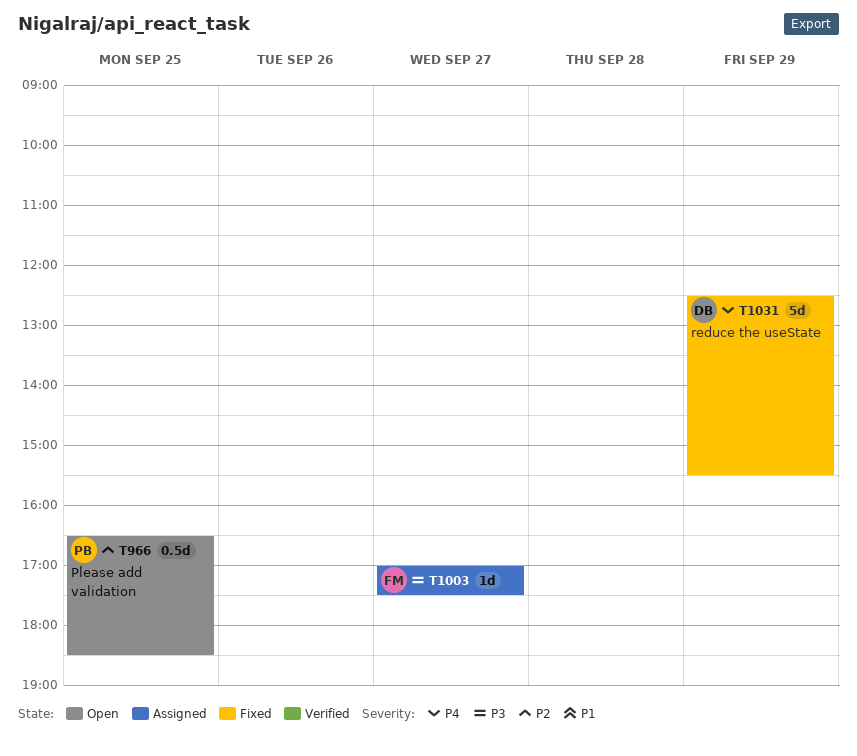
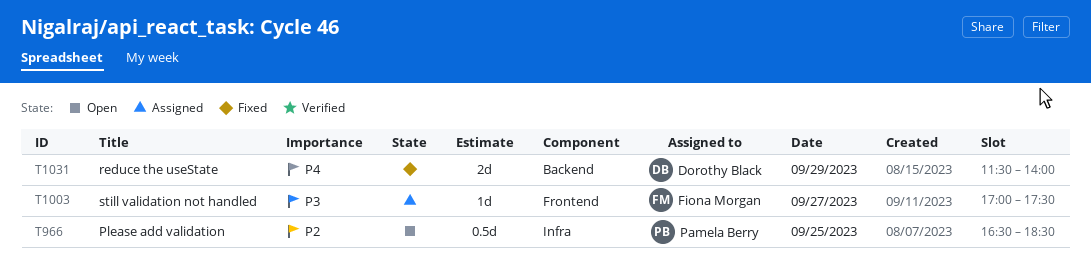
T1031, estimate: 5d -> 2d
T1031, begins: 12:30 -> 11:30
T1031, ends: 15:30 -> 14:00

